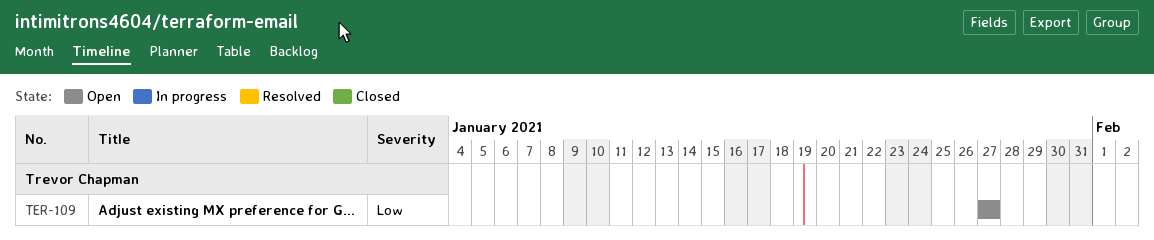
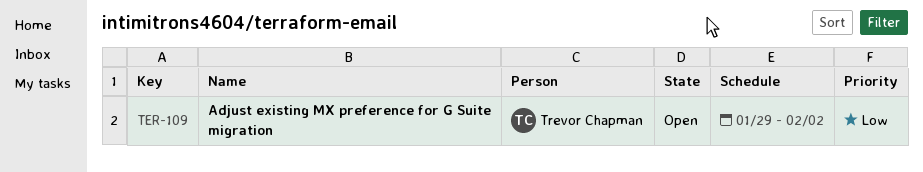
TER-109, start: Jan 27 -> Jan 29
TER-109, due: Jan 27 -> Feb 2

